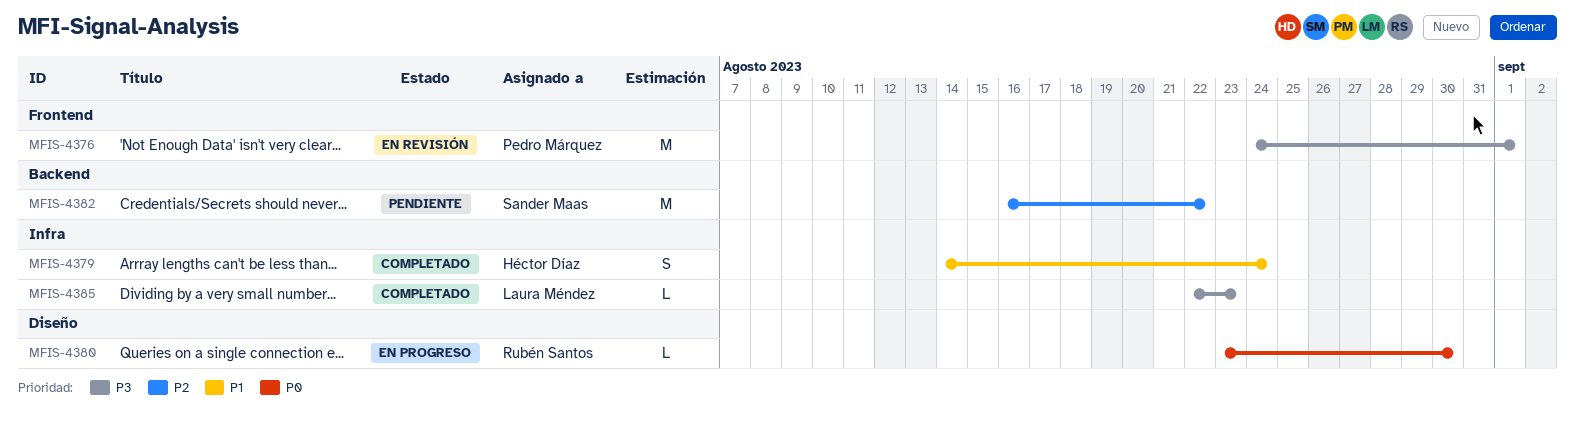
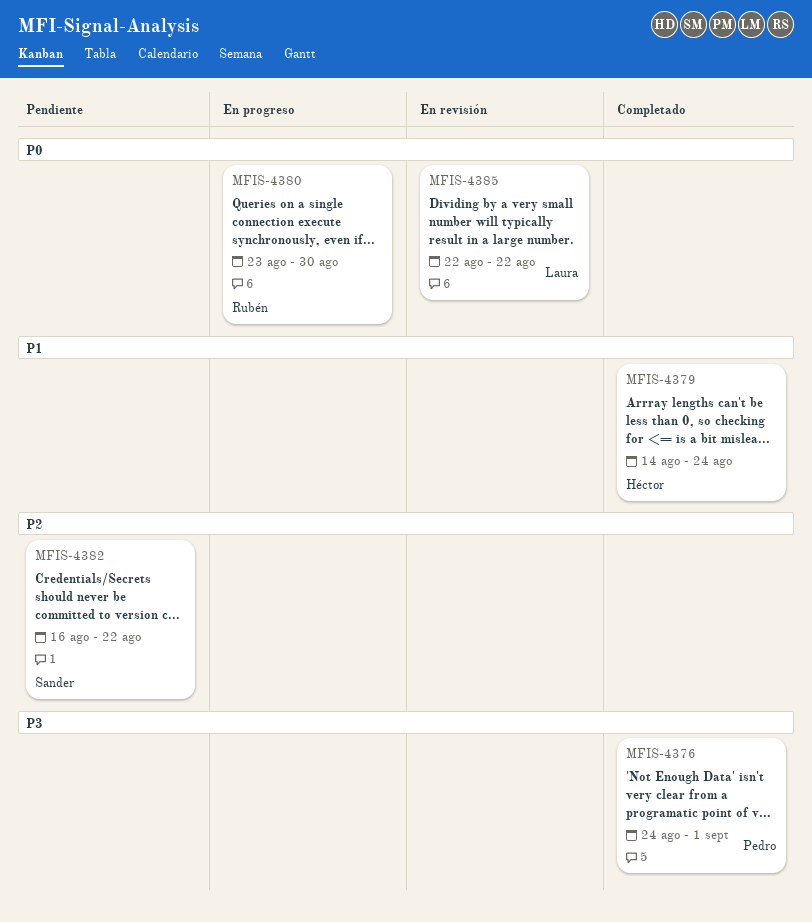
MFIS-4376, status: En revisión -> Completado
MFIS-4385, status: Completado -> En revisión
MFIS-4385, priority: P3 -> P0
MFIS-4385, due: Aug 23 -> Aug 22

